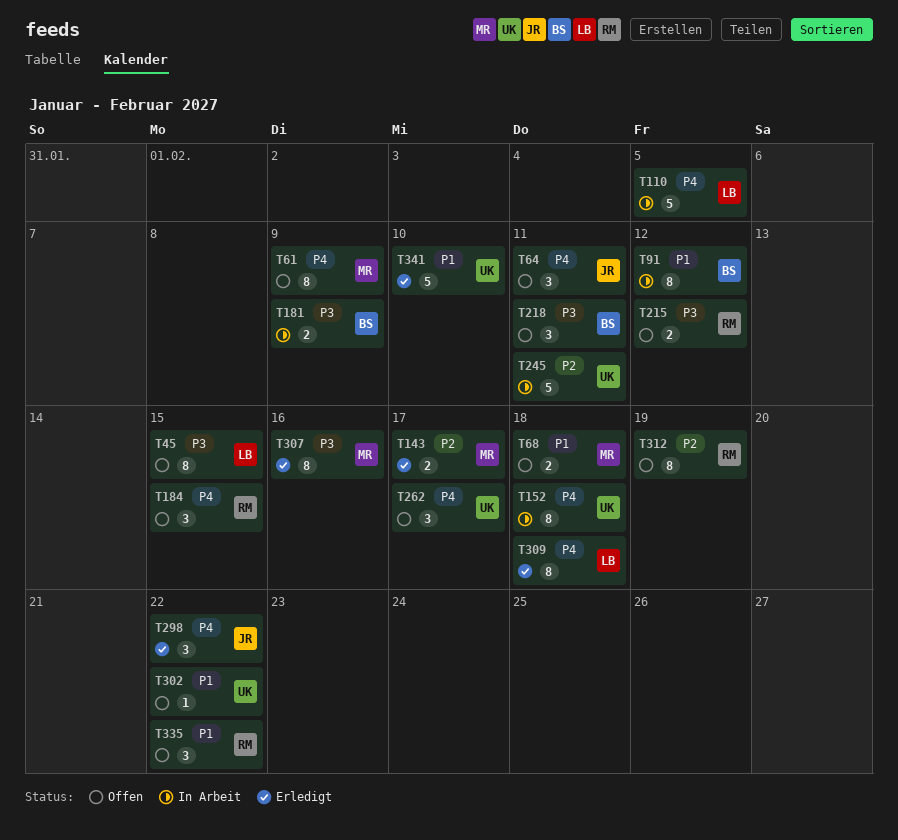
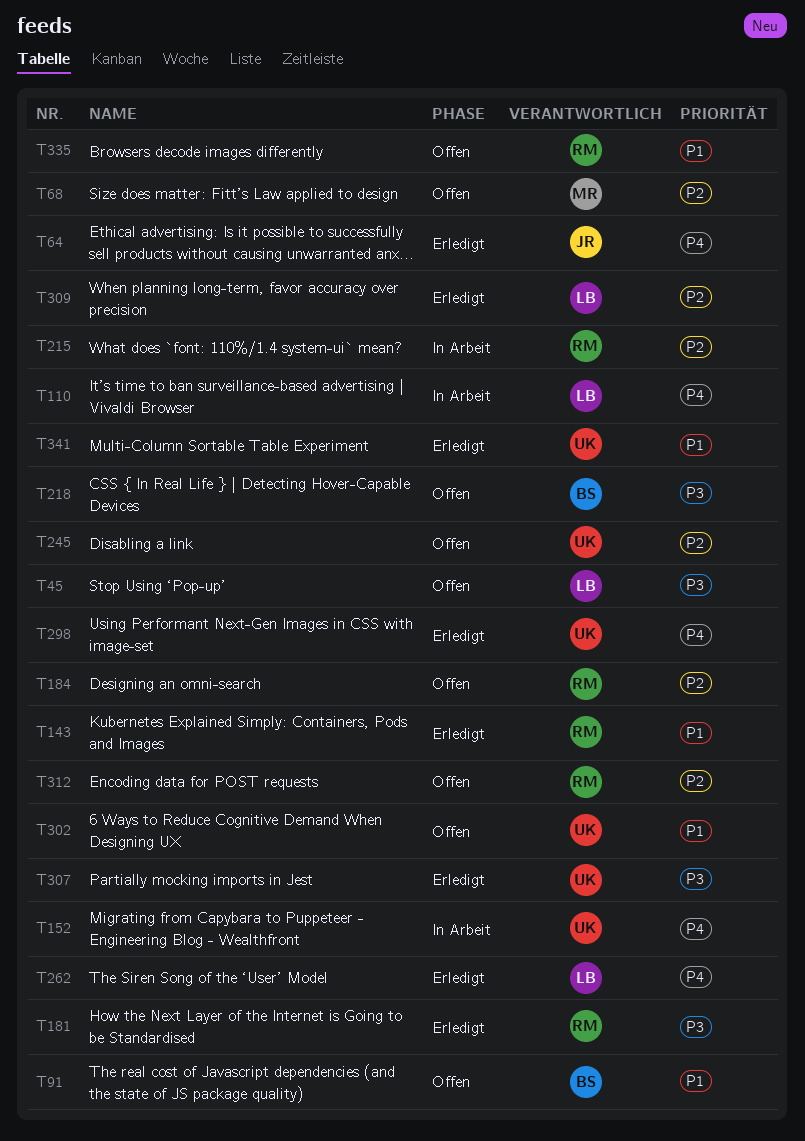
T61: present -> none
T64, status: Offen -> Erledigt
T68, priority: P1 -> P2
T91, status: In Arbeit -> Offen
T143, owner: MR -> RM
T143, priority: P2 -> P1
T181, status: In Arbeit -> Erledigt
T181, owner: BS -> RM
T184, priority: P4 -> P2
T215, status: Offen -> In Arbeit
T215, priority: P3 -> P2
T245, status: In Arbeit -> Offen
T262, status: Offen -> Erledigt
T262, owner: UK -> LB
T298, owner: JR -> UK
T307, owner: MR -> UK
T309, priority: P4 -> P2

